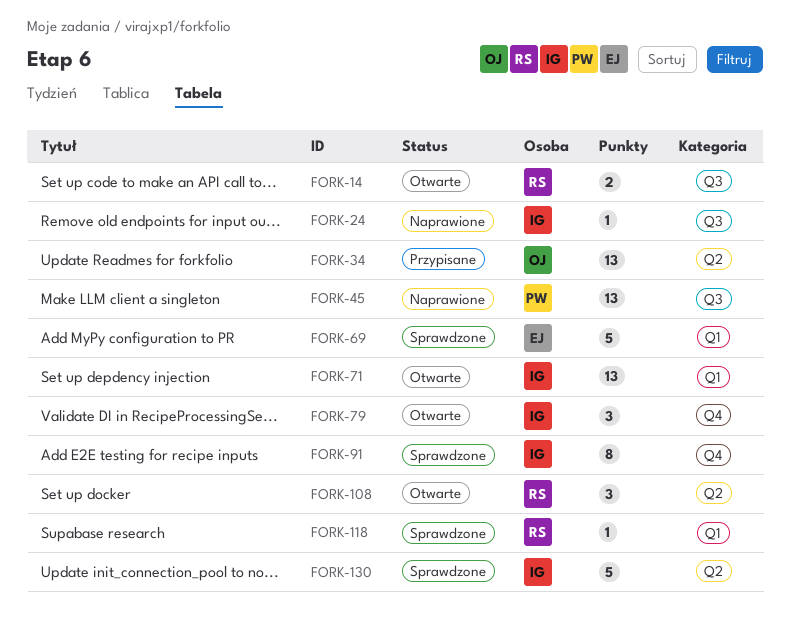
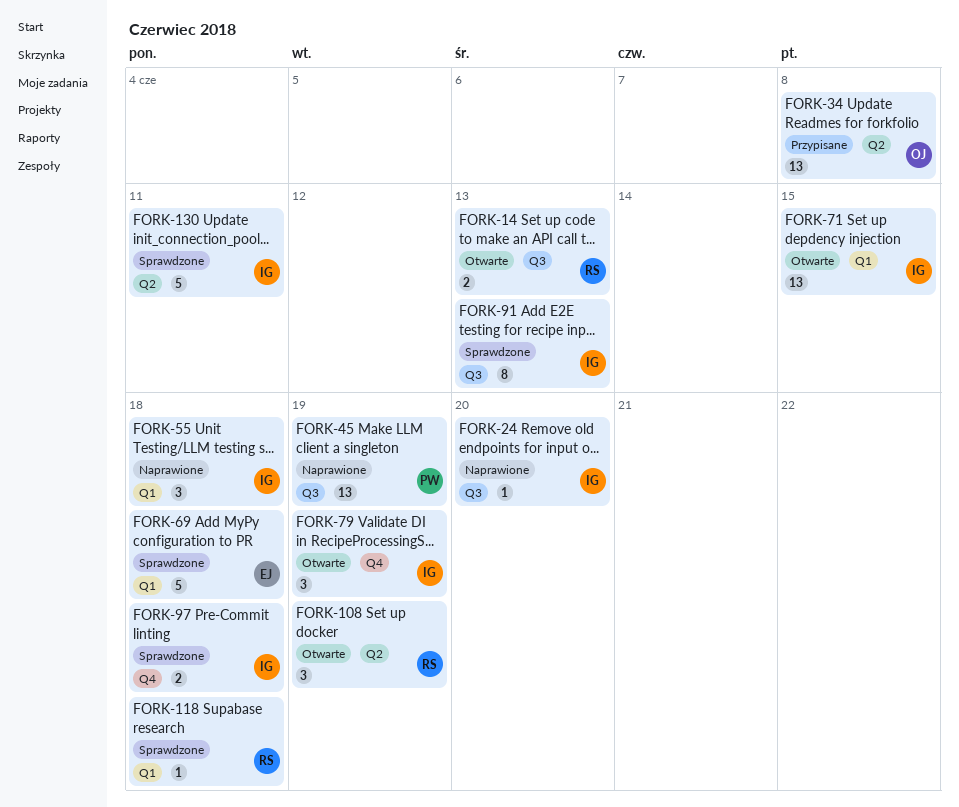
FORK-55: none -> present
FORK-91, label: Q4 -> Q3
FORK-97: none -> present

